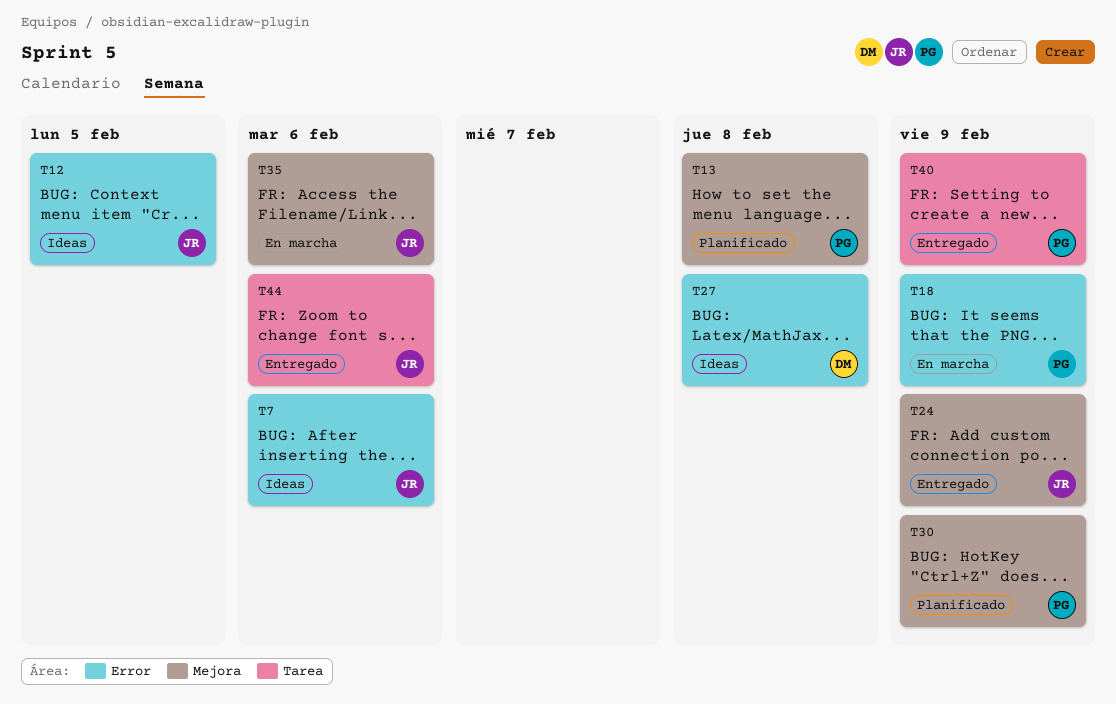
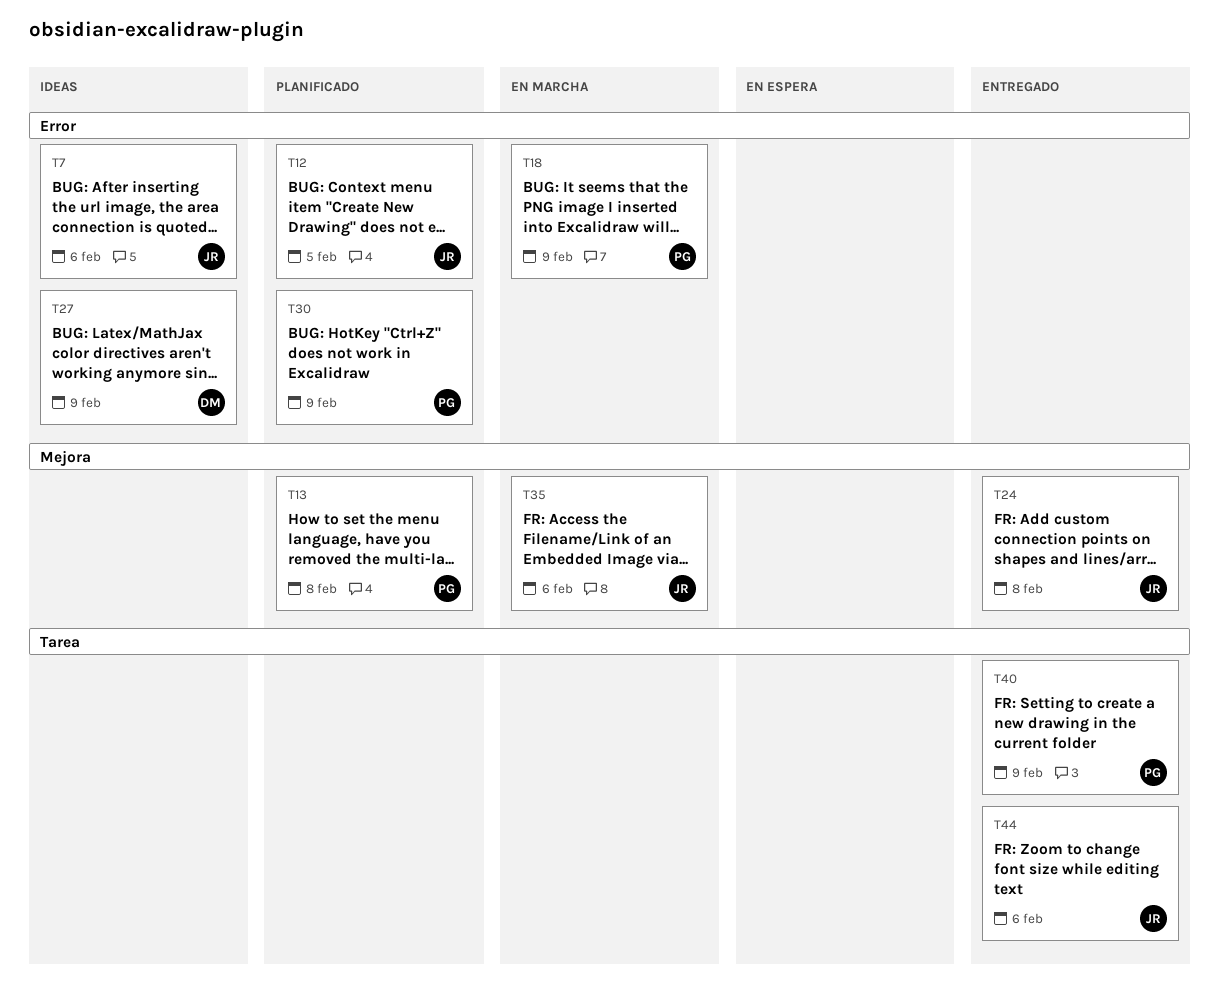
T12, status: Ideas -> Planificado
T24, due: Feb 9 -> Feb 8
T27, due: Feb 8 -> Feb 9
T30, label: Mejora -> Error

